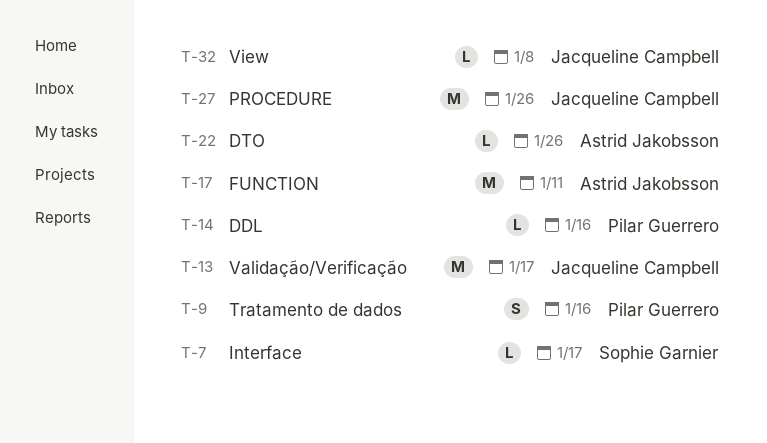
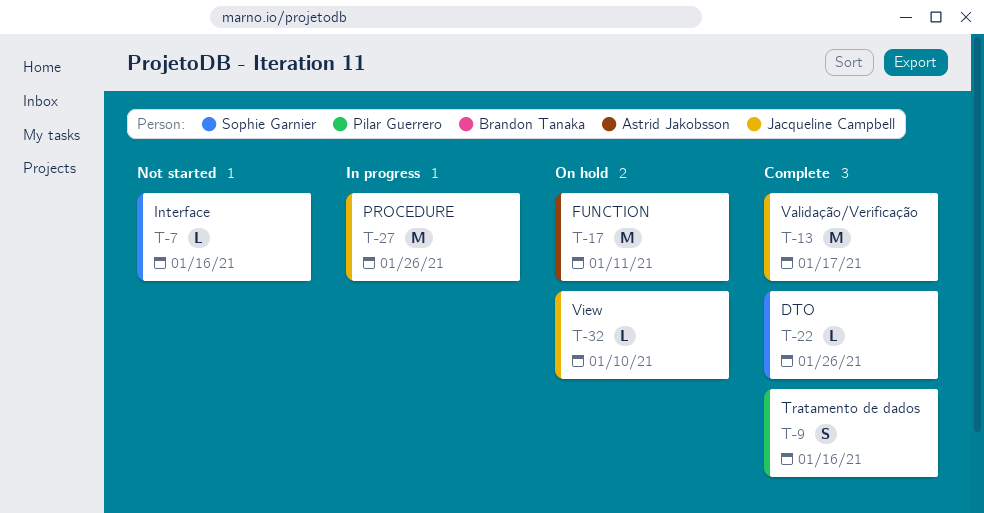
T-7, due: Jan 17 -> Jan 16
T-14: present -> none
T-22, owner: Astrid Jakobsson -> Sophie Garnier
T-32, due: Jan 8 -> Jan 10

